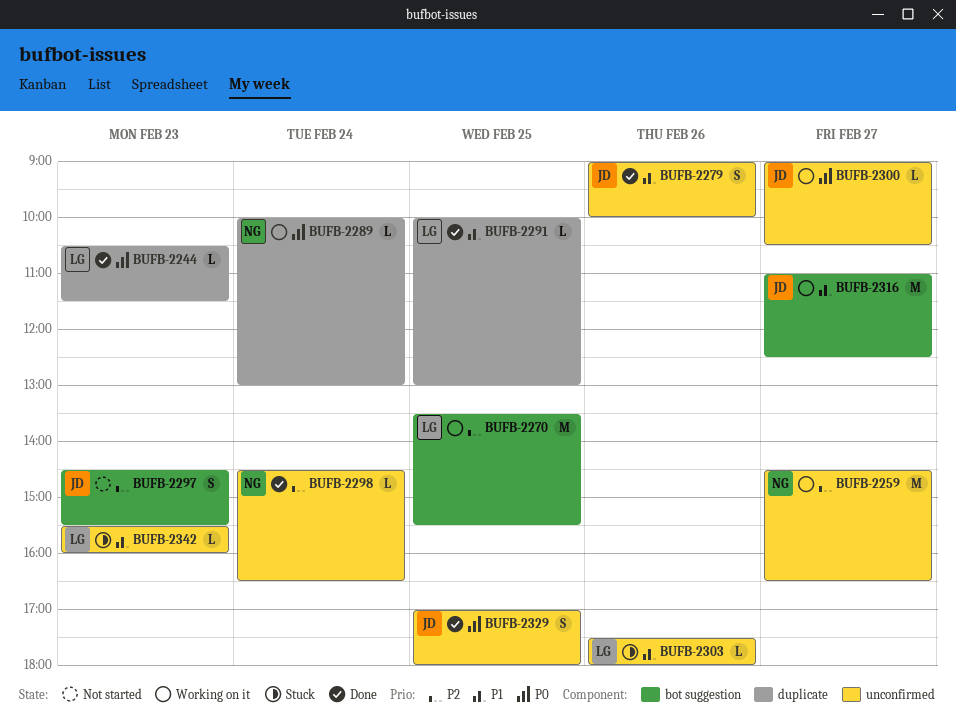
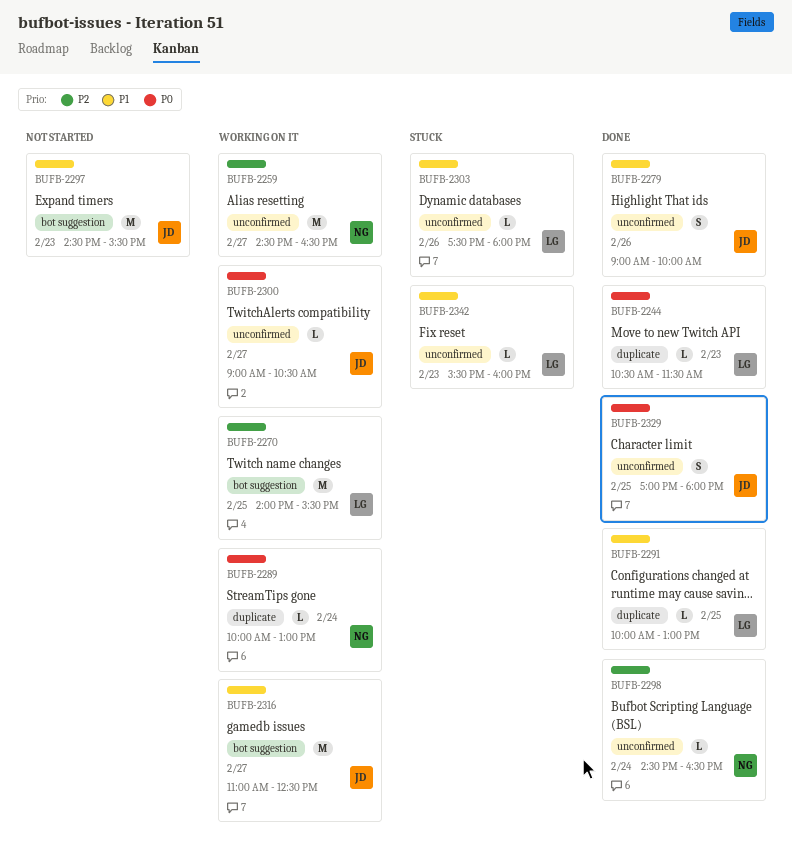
BUFB-2270, begins: 13:30 -> 14:00
BUFB-2297, priority: P2 -> P1
BUFB-2297, estimate: S -> M

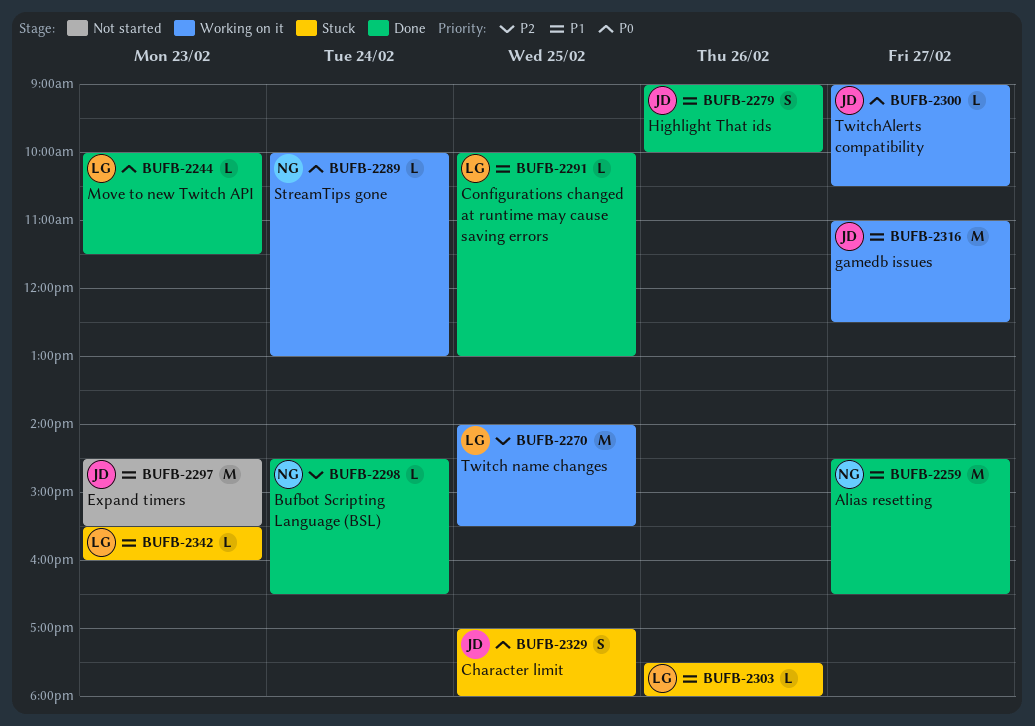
BUFB-2244, begins: 10:30 -> 10:00
BUFB-2259, status: Working on it -> Done
BUFB-2259, priority: P2 -> P1
BUFB-2329, status: Done -> Stuck

